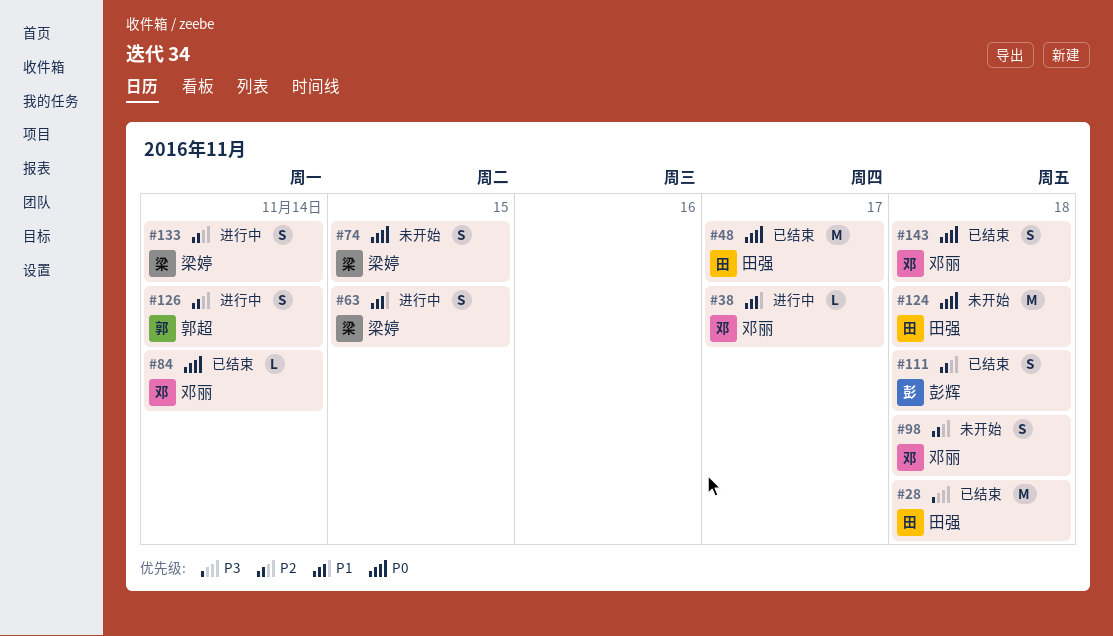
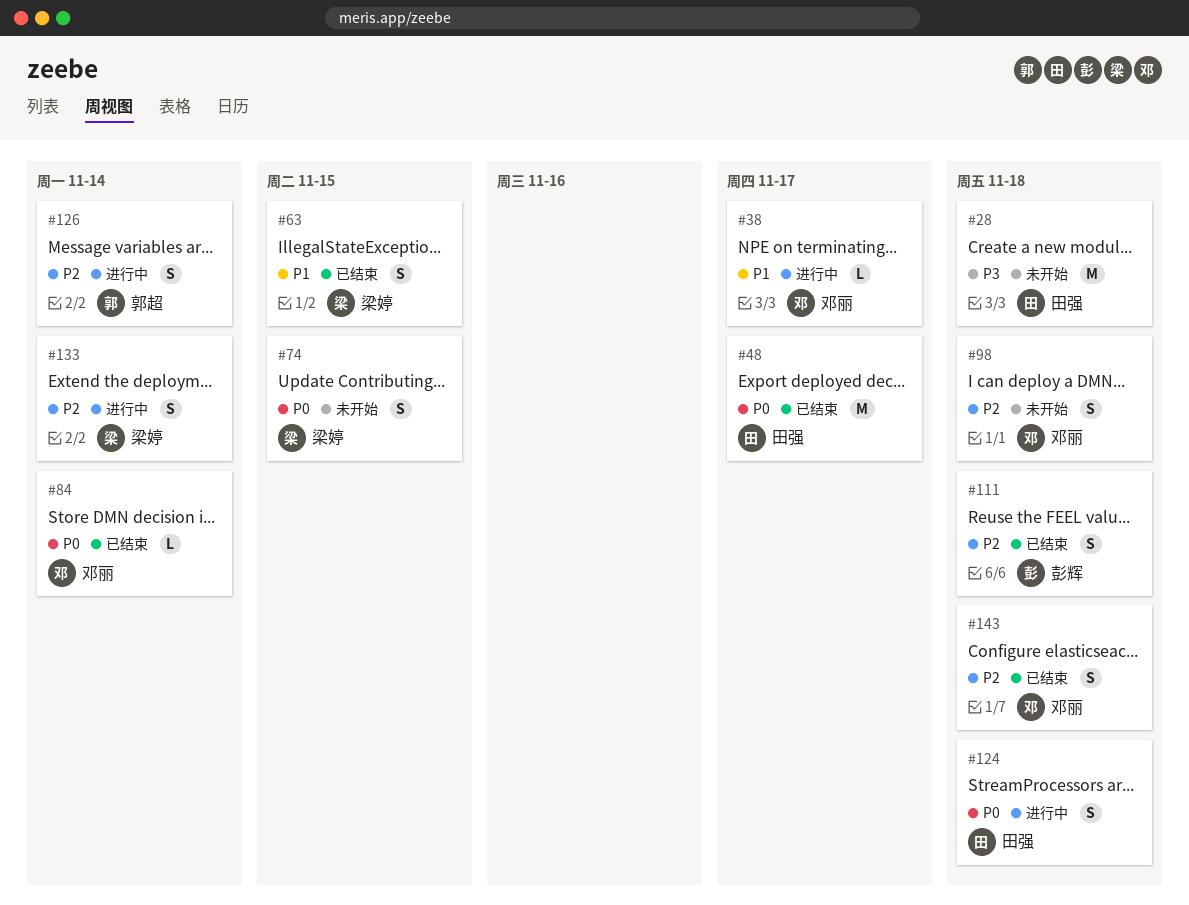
#28, status: 已结束 -> 未开始
#63, status: 进行中 -> 已结束
#124, status: 未开始 -> 进行中
#124, estimate: M -> S
#143, priority: P0 -> P2

